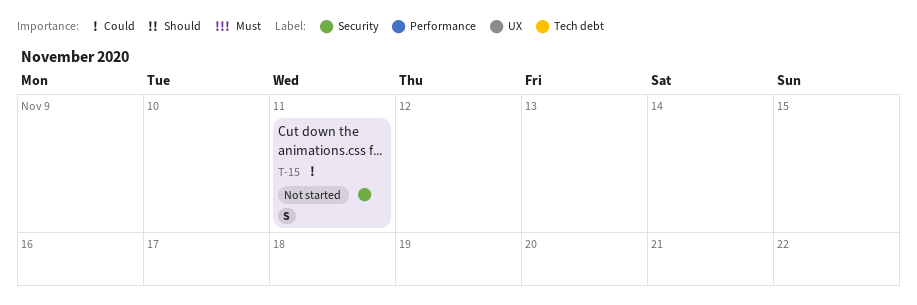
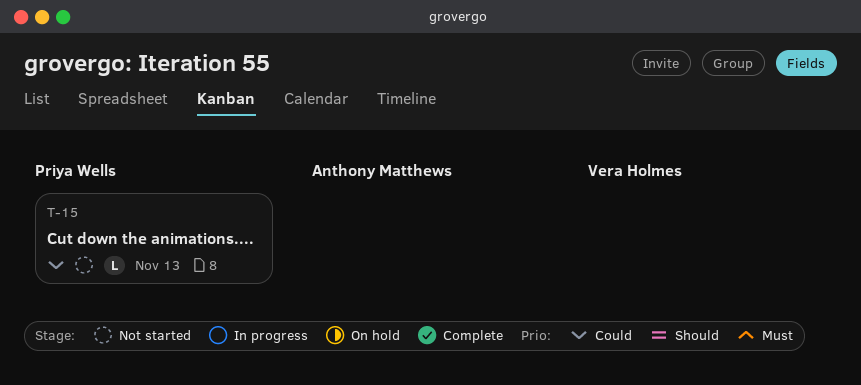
T-15, estimate: S -> L
T-15, due: Nov 11 -> Nov 13

